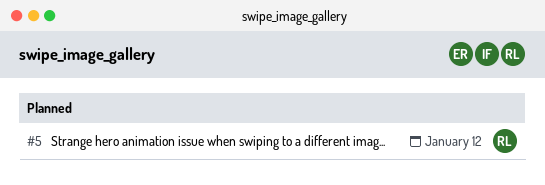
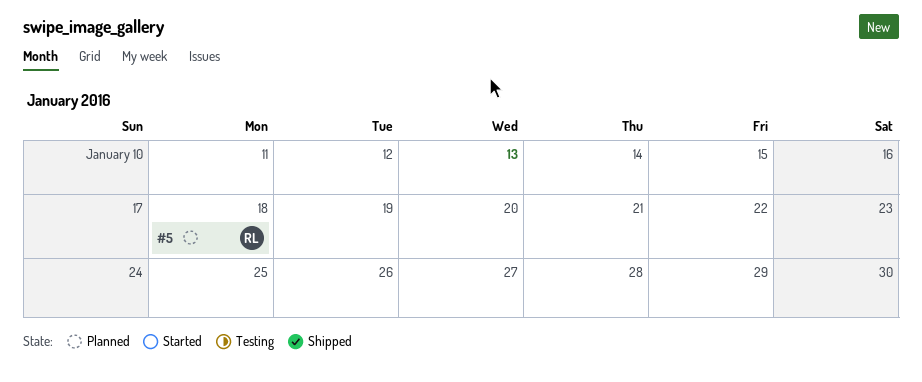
#5, due: Jan 12 -> Jan 18

